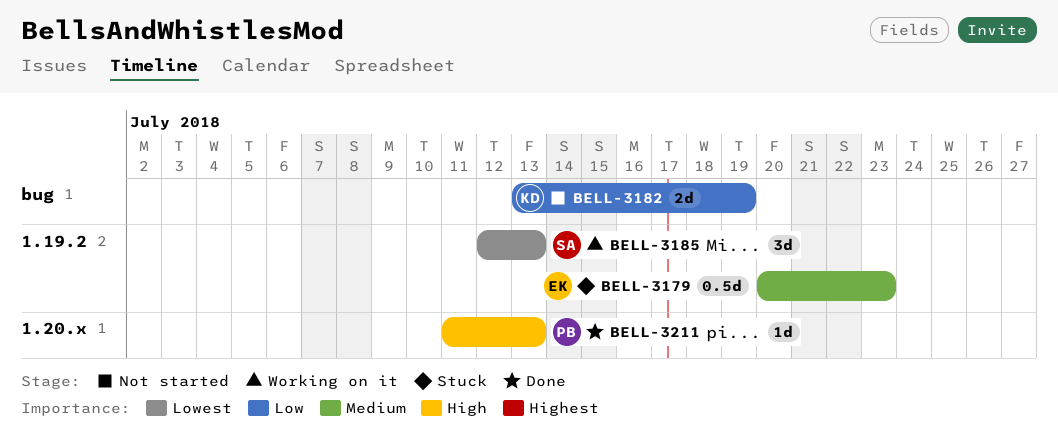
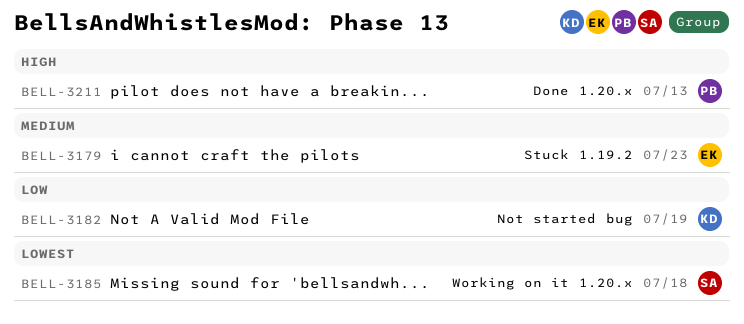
BELL-3185, label: 1.19.2 -> 1.20.x
BELL-3185, due: Jul 13 -> Jul 18

